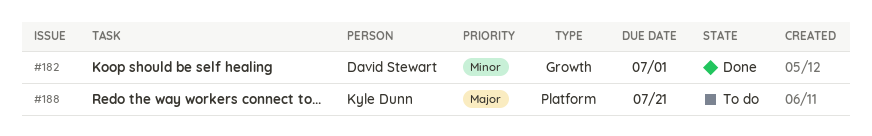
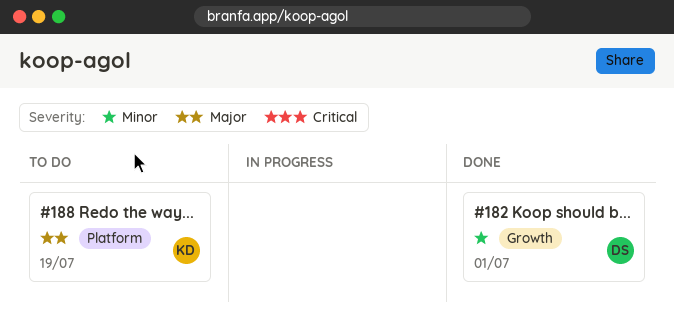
#188, due: Jul 21 -> Jul 19

